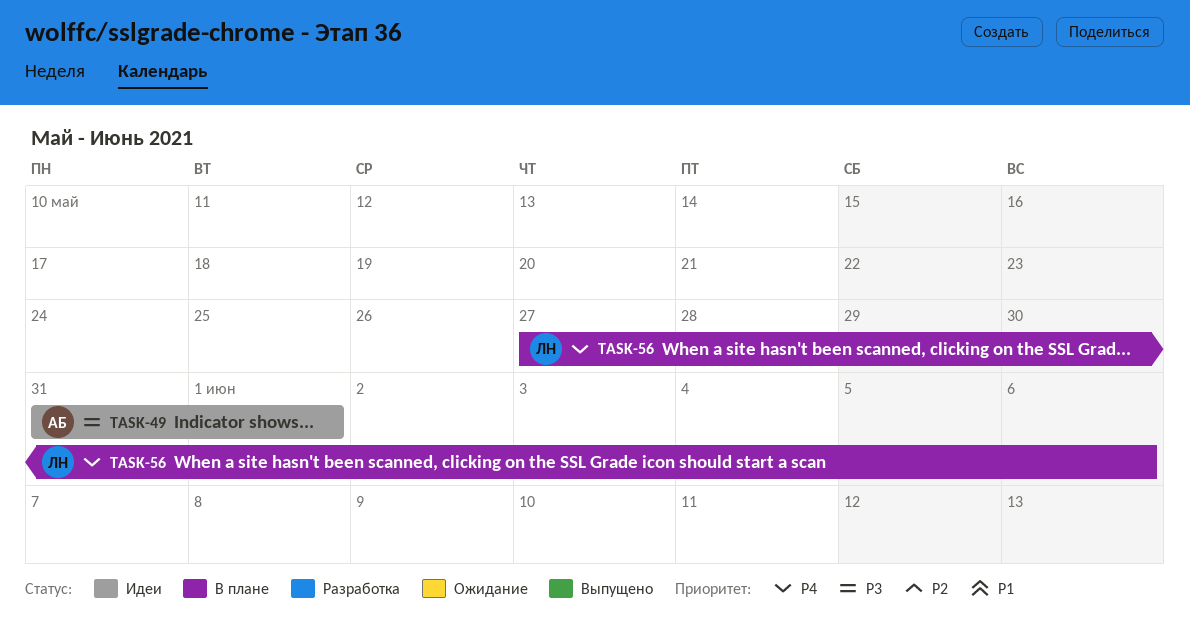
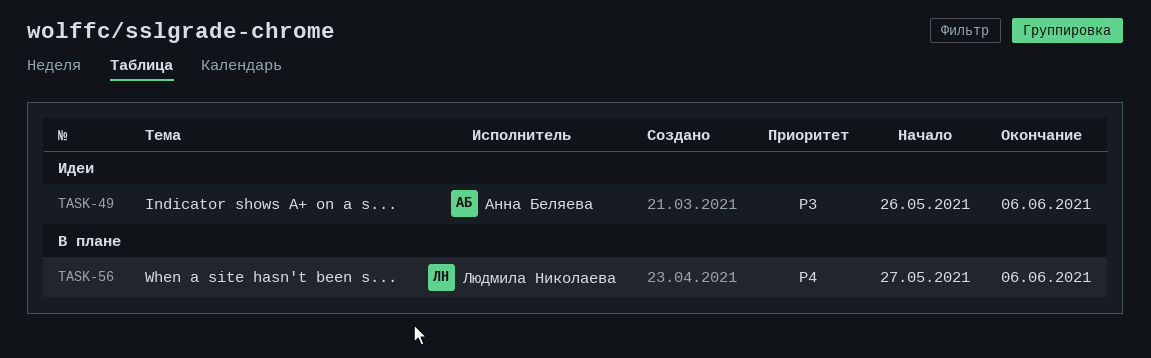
TASK-49, start: May 31 -> May 26
TASK-49, due: Jun 1 -> Jun 6

